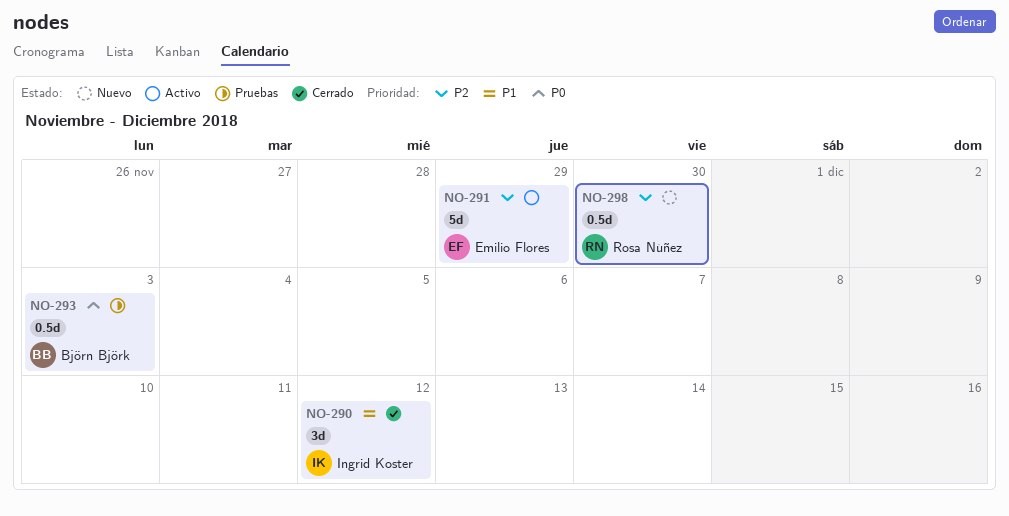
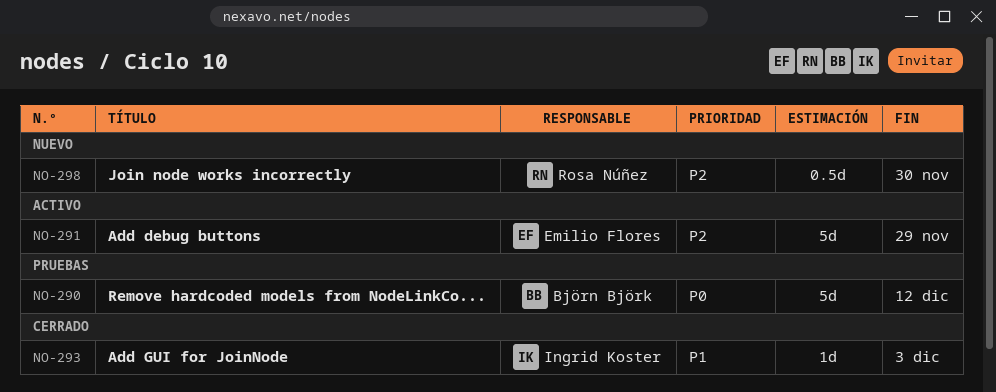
NO-290, status: Cerrado -> Pruebas
NO-290, owner: Ingrid Koster -> Björn Björk
NO-290, priority: P1 -> P0
NO-290, estimate: 3d -> 5d
NO-293, status: Pruebas -> Cerrado
NO-293, owner: Björn Björk -> Ingrid Koster
NO-293, priority: P0 -> P1
NO-293, estimate: 0.5d -> 1d

